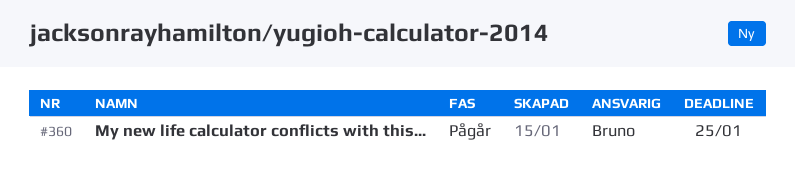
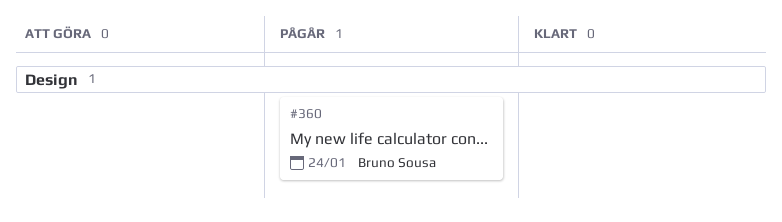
#360, due: Jan 25 -> Jan 24

